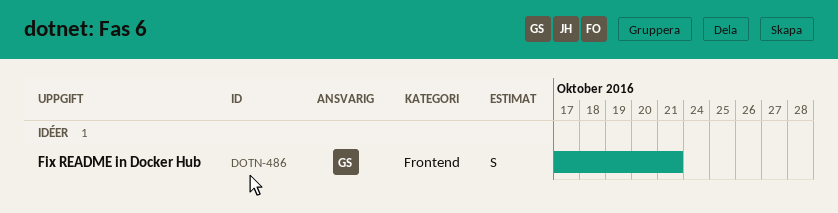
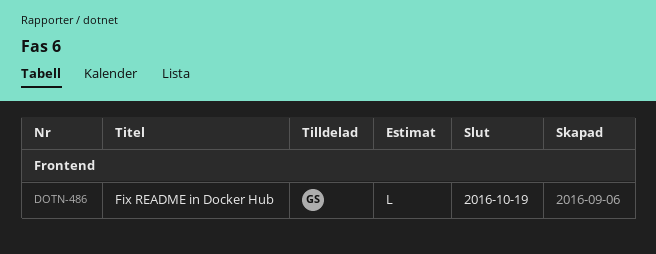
DOTN-486, estimate: S -> L
DOTN-486, due: Oct 21 -> Oct 19

